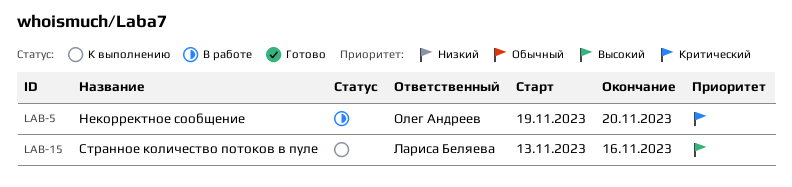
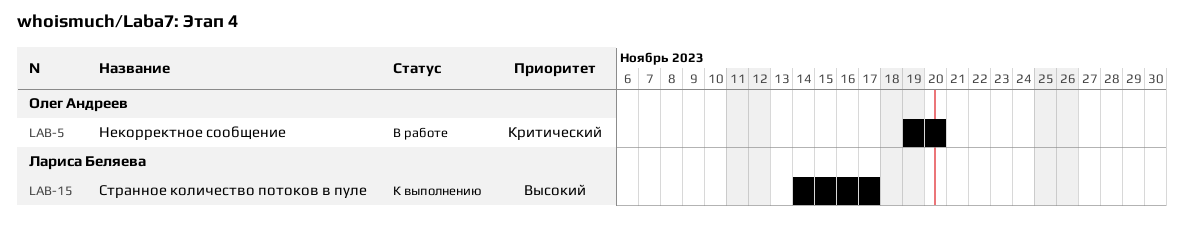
LAB-15, start: Nov 13 -> Nov 14
LAB-15, due: Nov 16 -> Nov 17

